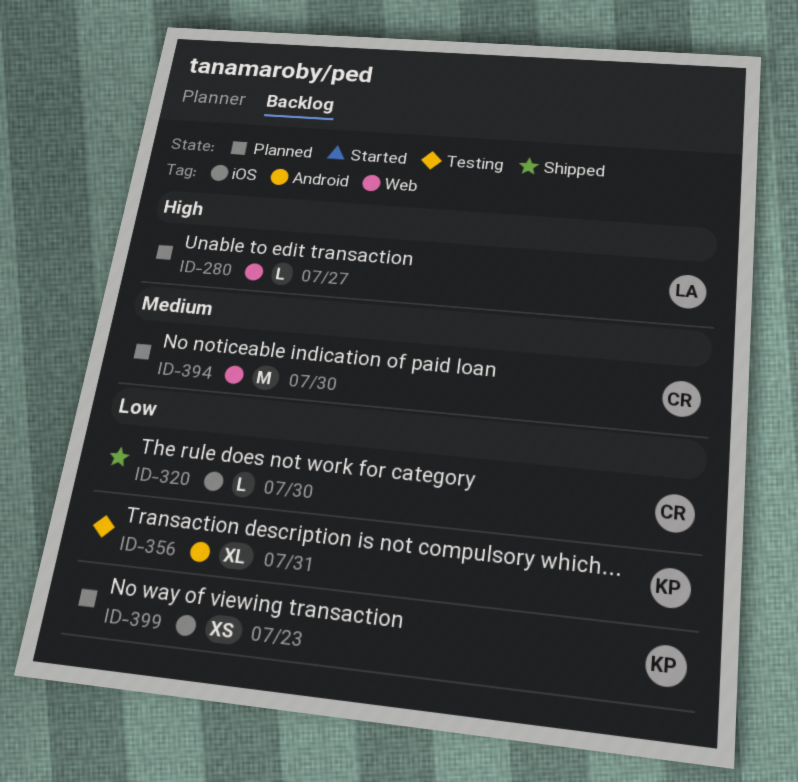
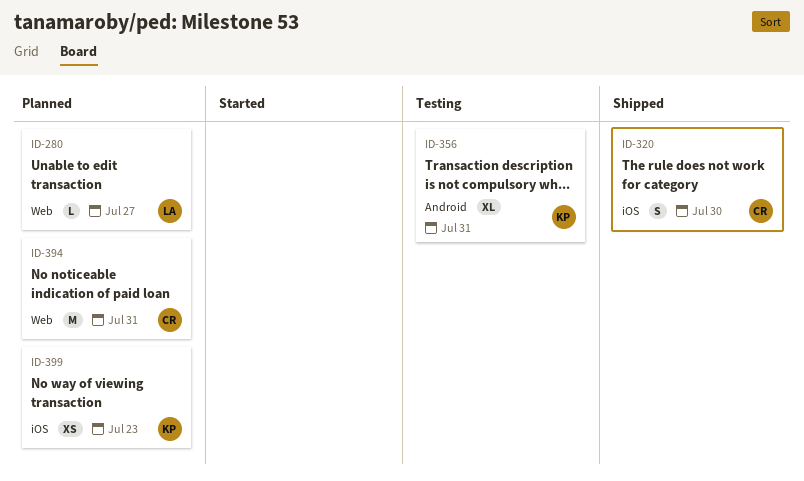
ID-320, estimate: L -> S
ID-394, due: Jul 30 -> Jul 31

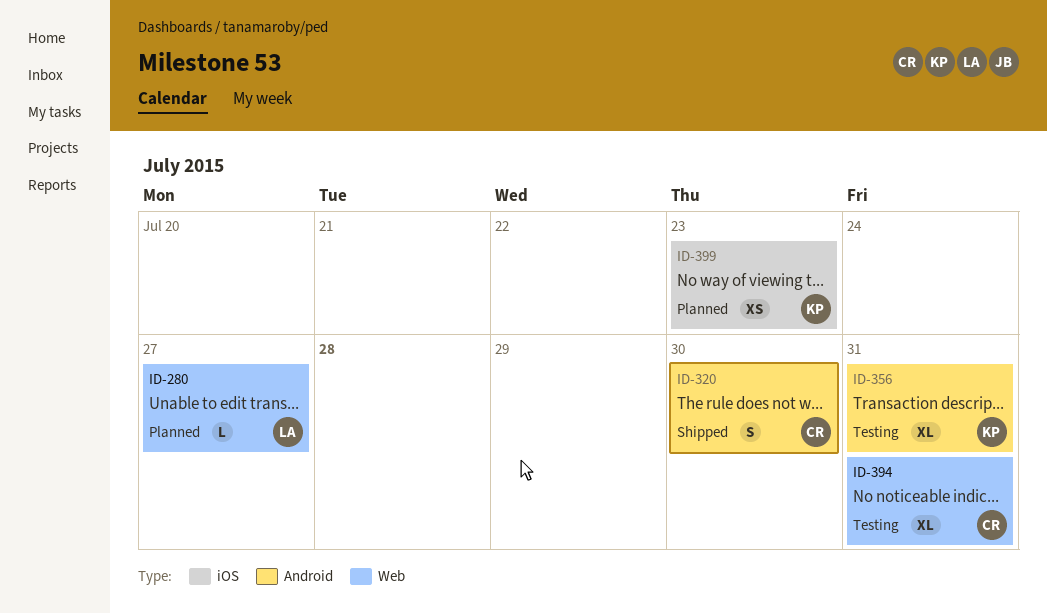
ID-320, label: iOS -> Android
ID-394, status: Planned -> Testing
ID-394, estimate: M -> XL

